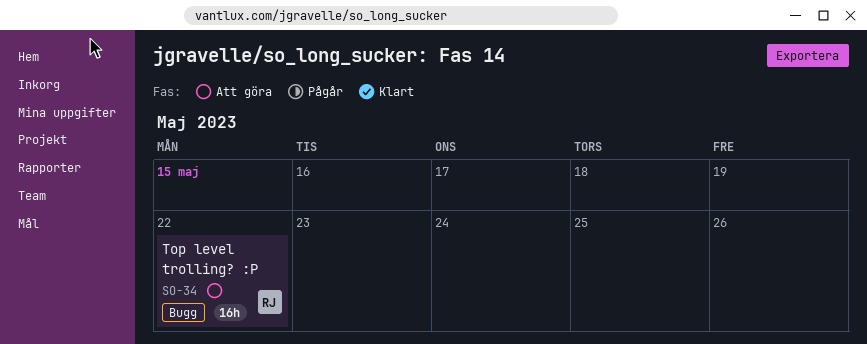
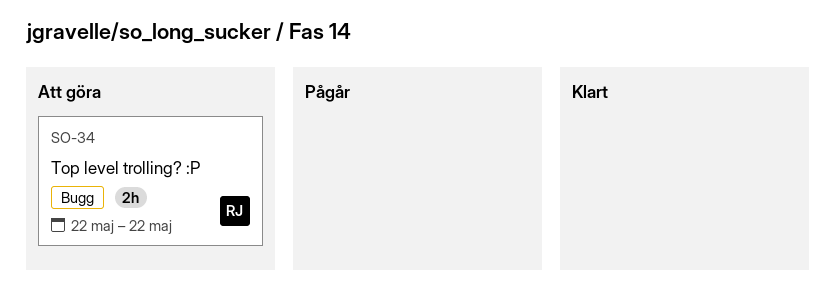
SO-34, estimate: 16h -> 2h

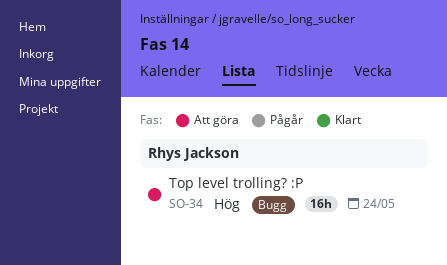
SO-34, estimate: 2h -> 16h
SO-34, due: May 22 -> May 24

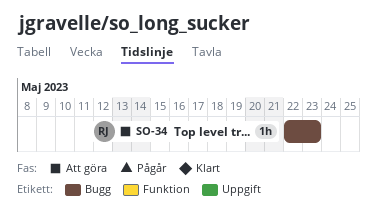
SO-34, estimate: 16h -> 1h
SO-34, due: May 24 -> May 23

